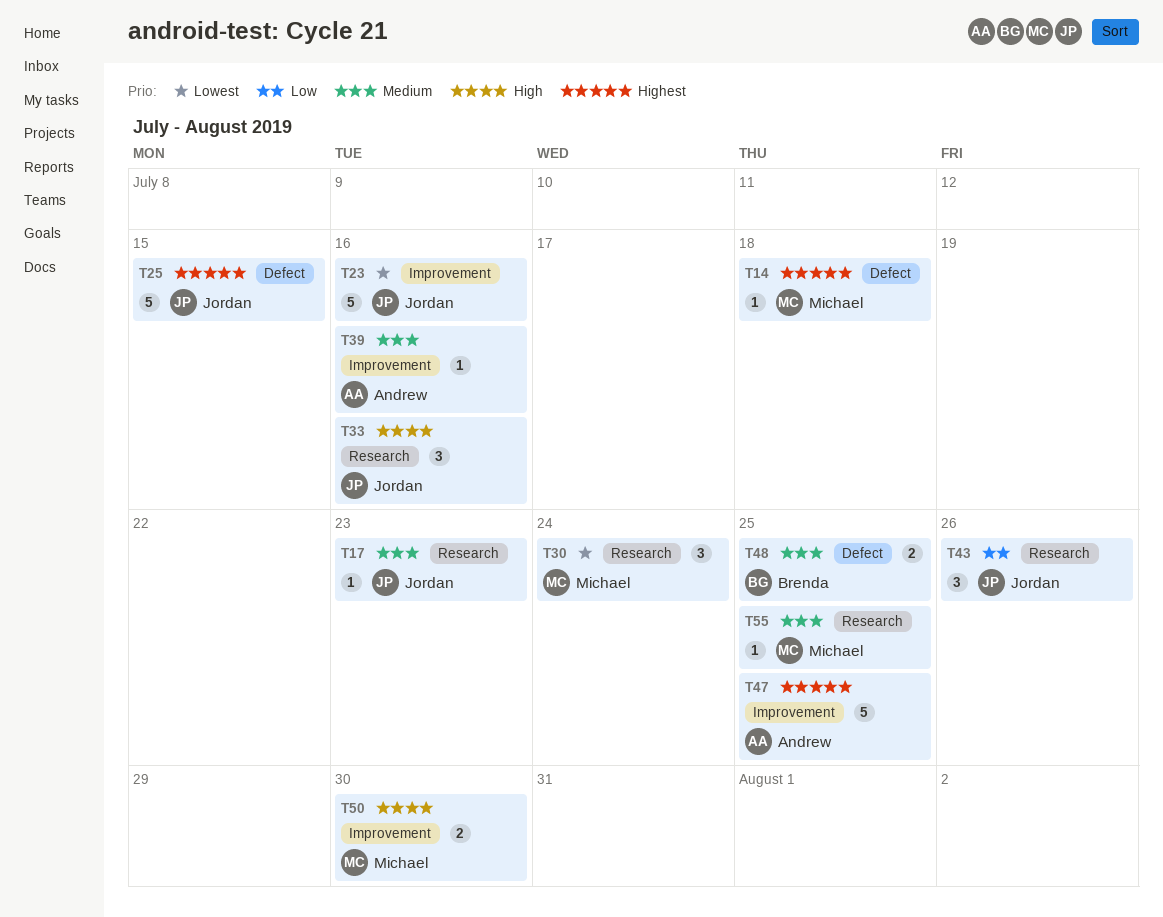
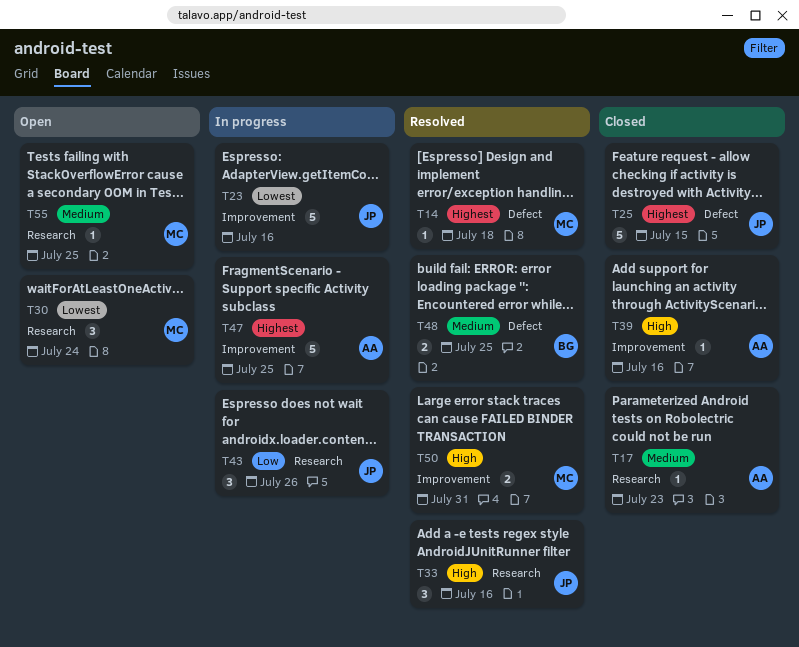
T17, owner: Jordan -> Andrew
T39, priority: Medium -> High
T50, due: Jul 30 -> Jul 31

